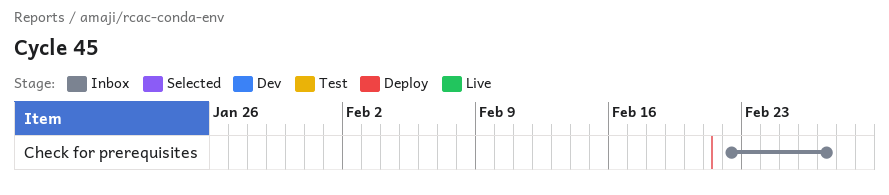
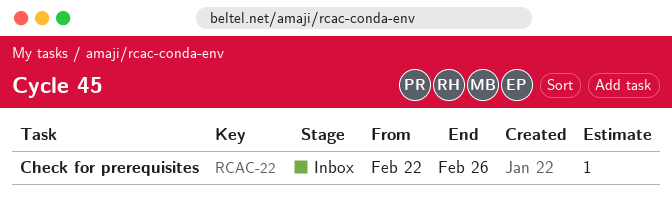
Check for prerequisites, due: Feb 27 -> Feb 26

